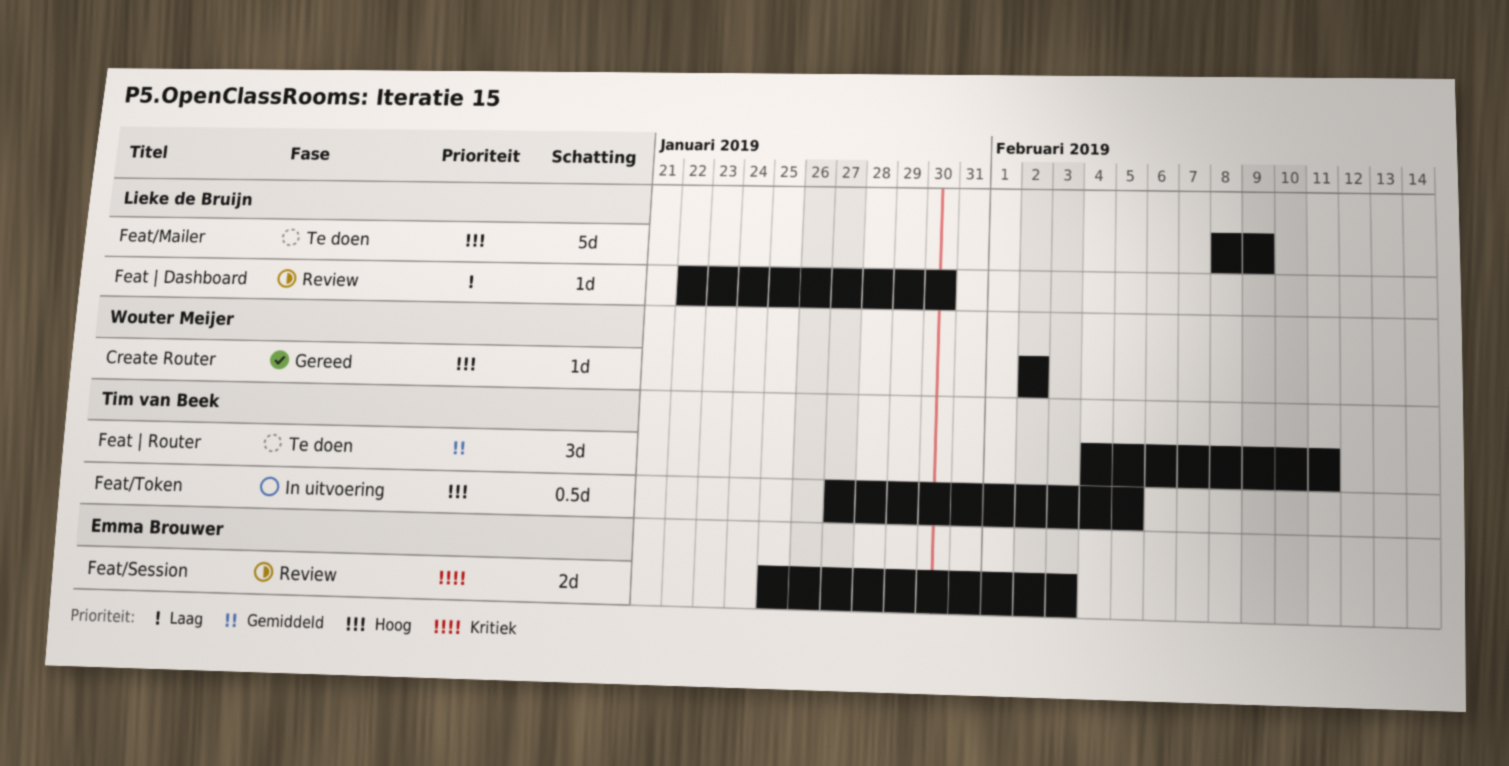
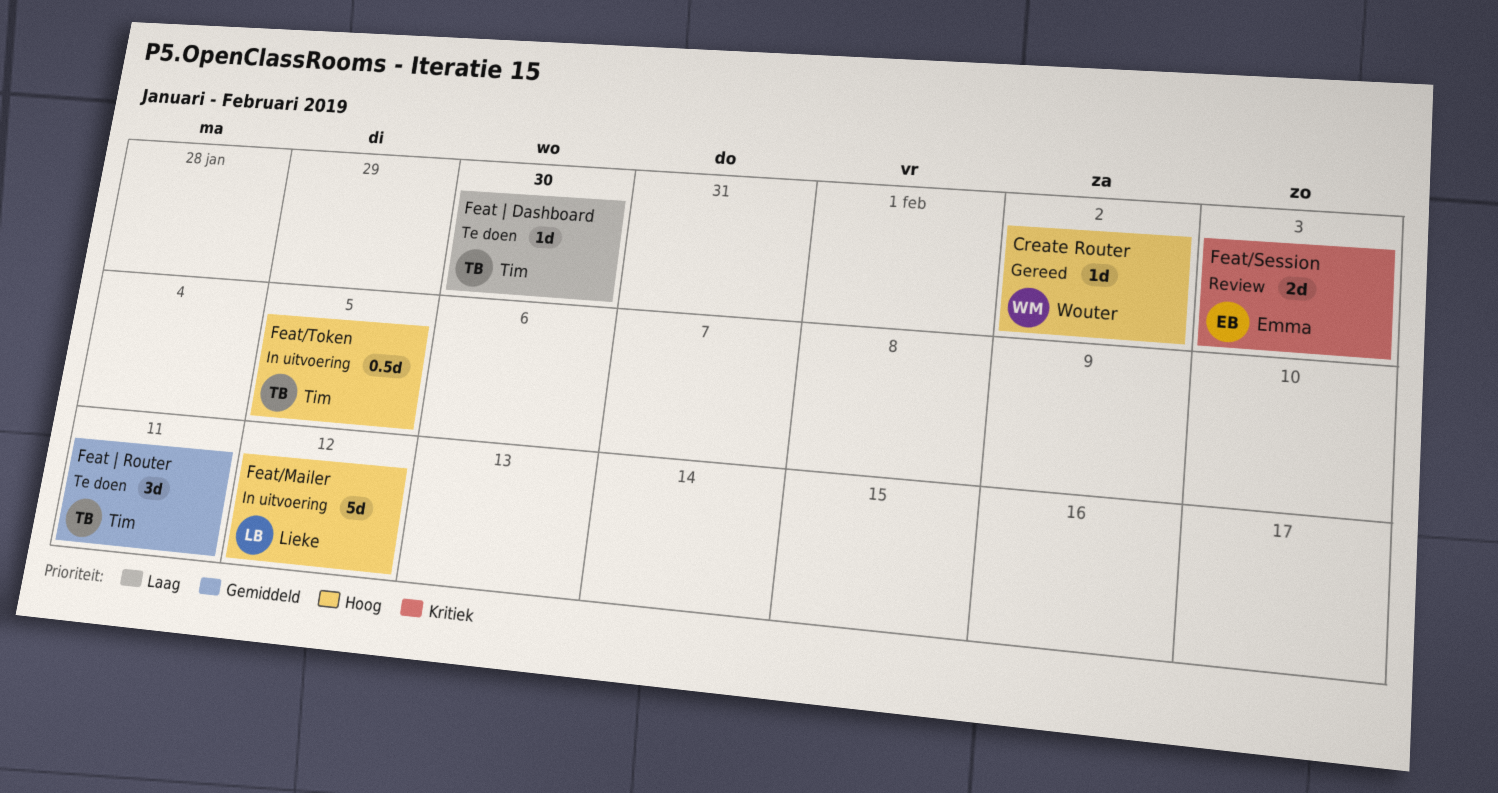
Feat | Dashboard, status: Review -> Te doen
Feat | Dashboard, owner: Lieke de Bruijn -> Tim van Beek
Feat/Mailer, status: Te doen -> In uitvoering
Feat/Mailer, due: Feb 9 -> Feb 12

